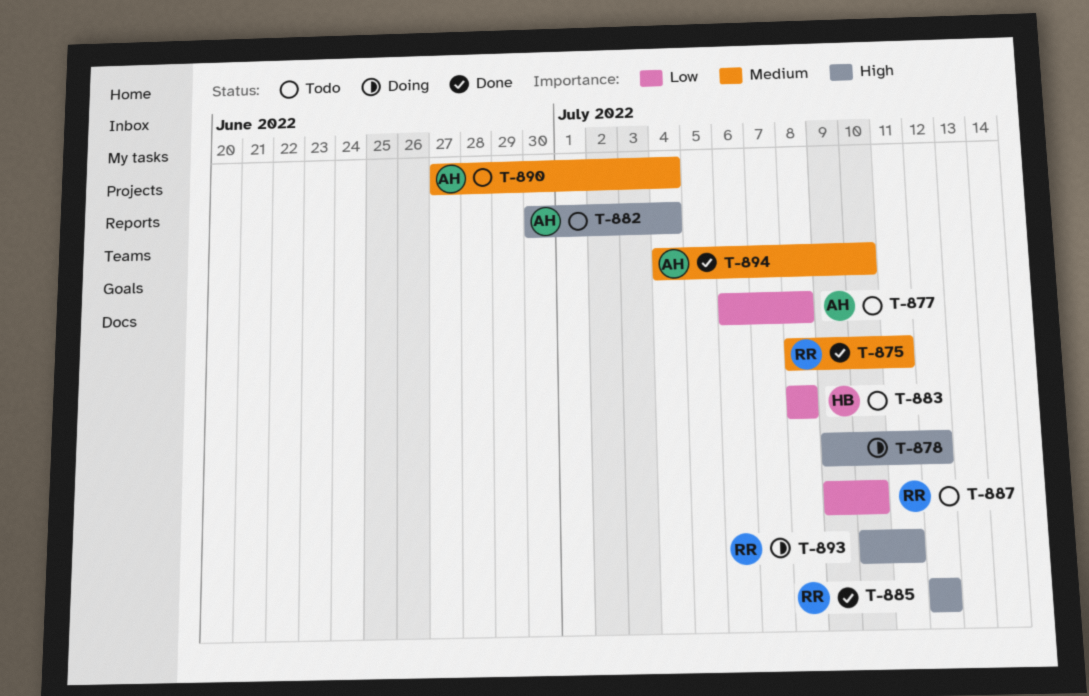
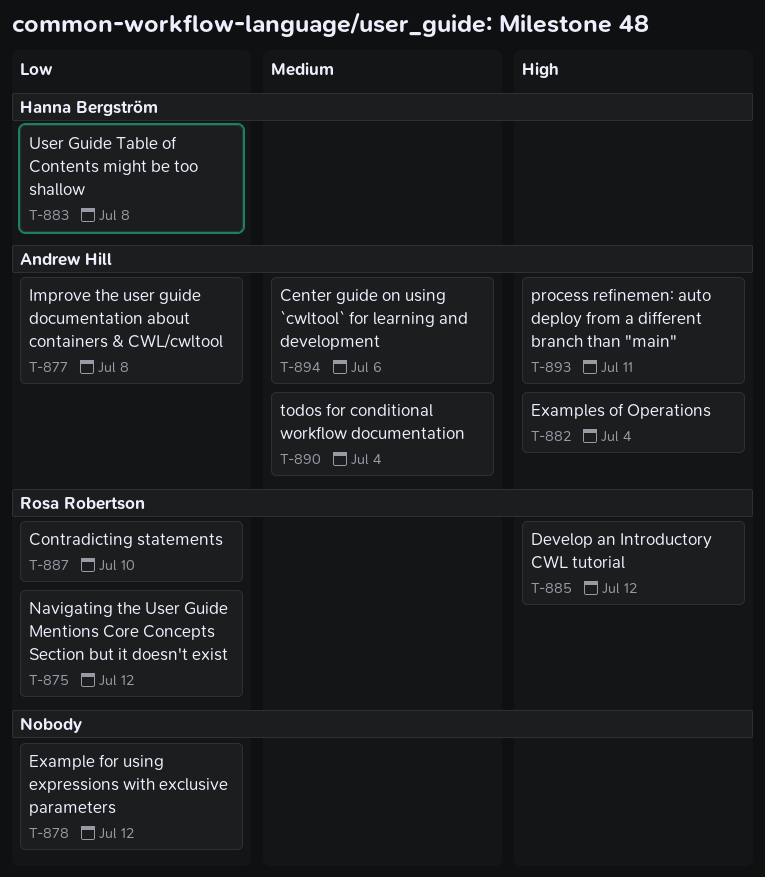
T-875, priority: Medium -> Low
T-875, due: Jul 11 -> Jul 12
T-878, priority: High -> Low
T-893, owner: Rosa Robertson -> Andrew Hill
T-894, due: Jul 10 -> Jul 6

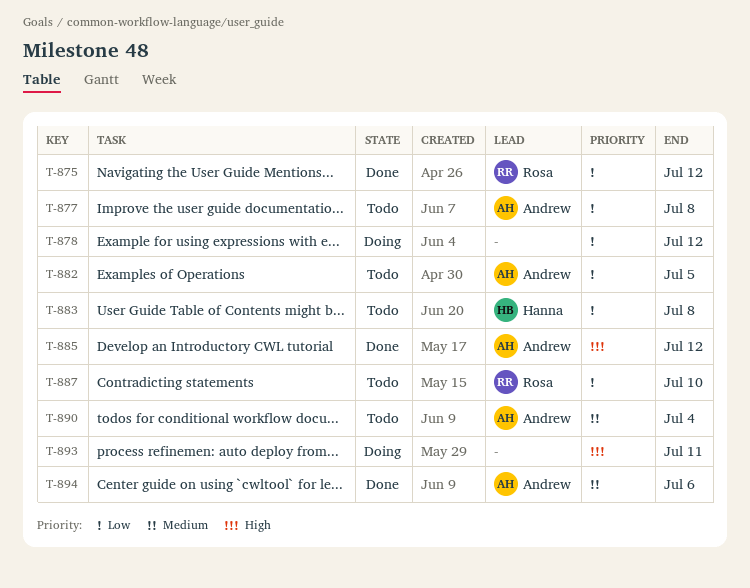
T-882, priority: High -> Low
T-882, due: Jul 4 -> Jul 5
T-885, owner: Rosa Robertson -> Andrew Hill
T-893, owner: Andrew Hill -> none

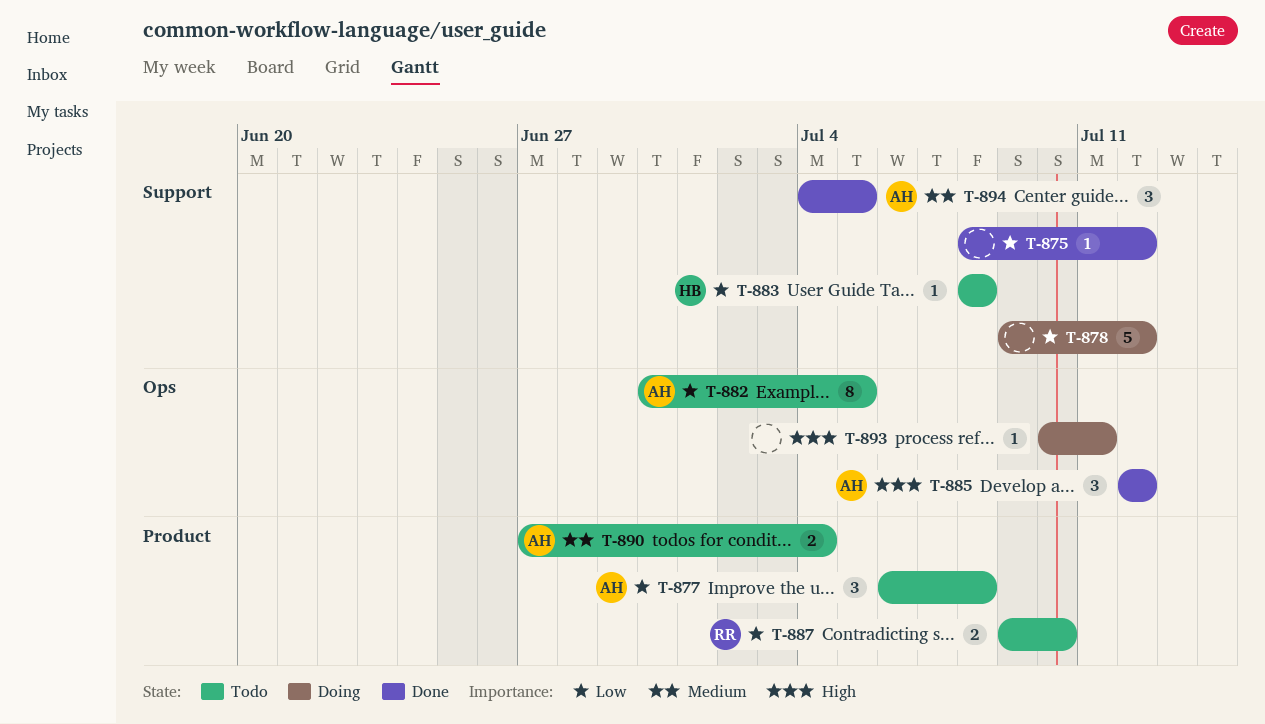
T-875, owner: Rosa -> none
T-894, due: Jul 6 -> Jul 5

